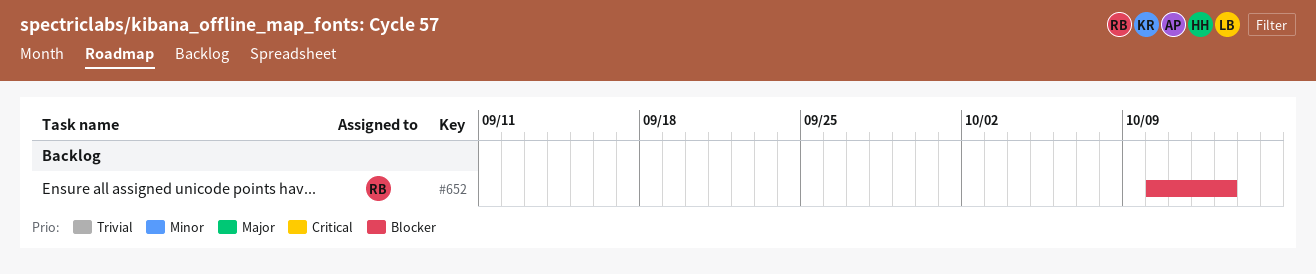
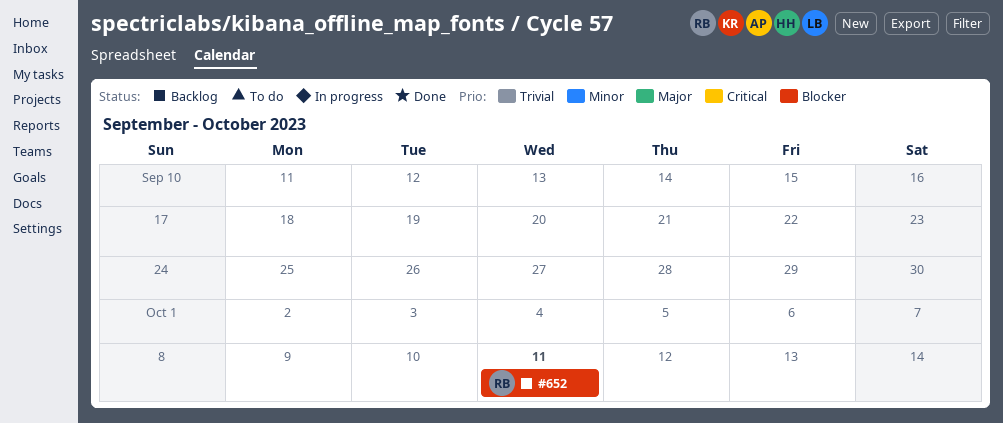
#652, start: Oct 10 -> Oct 11
#652, due: Oct 13 -> Oct 11

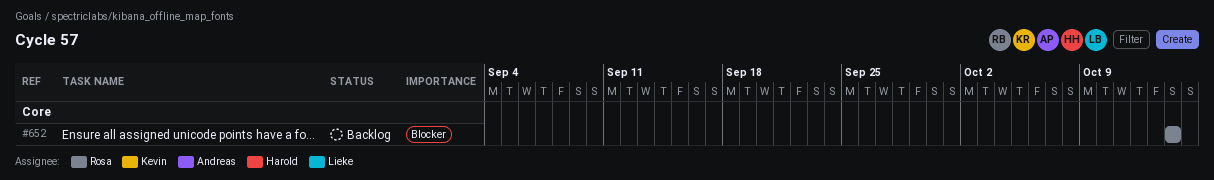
#652, start: Oct 11 -> Oct 14
#652, due: Oct 11 -> Oct 14

